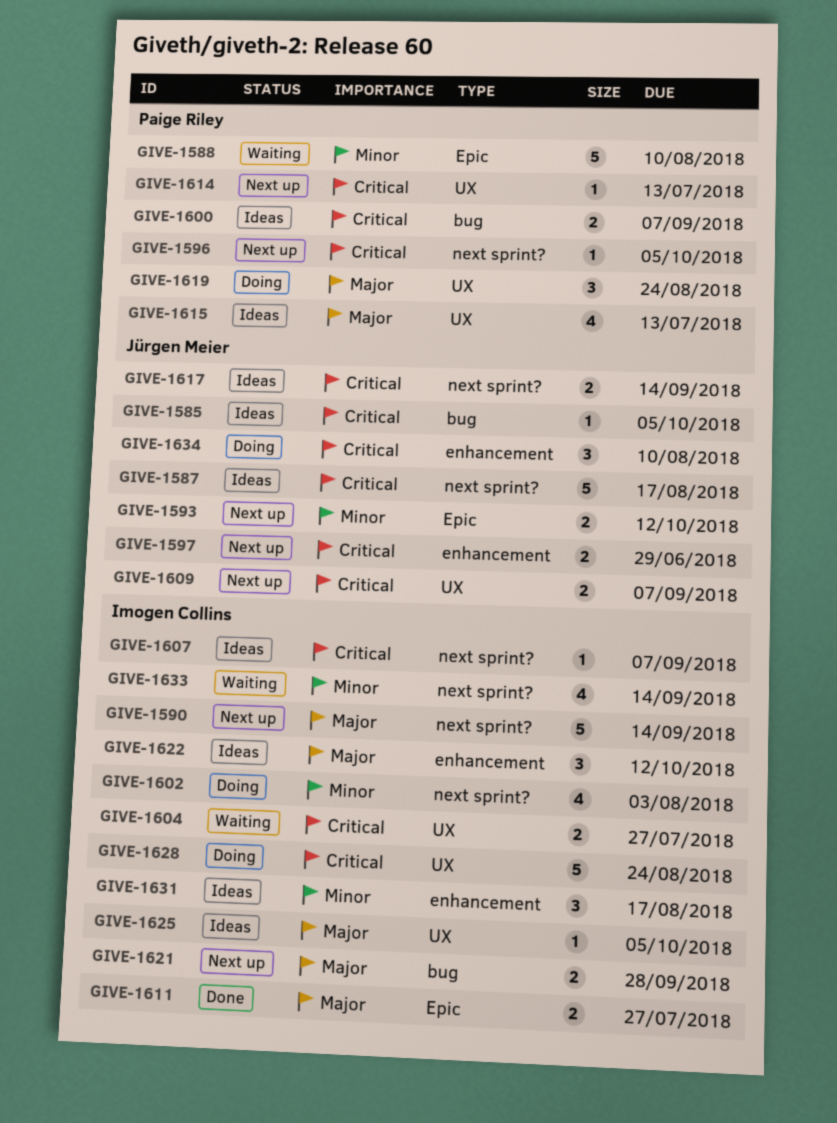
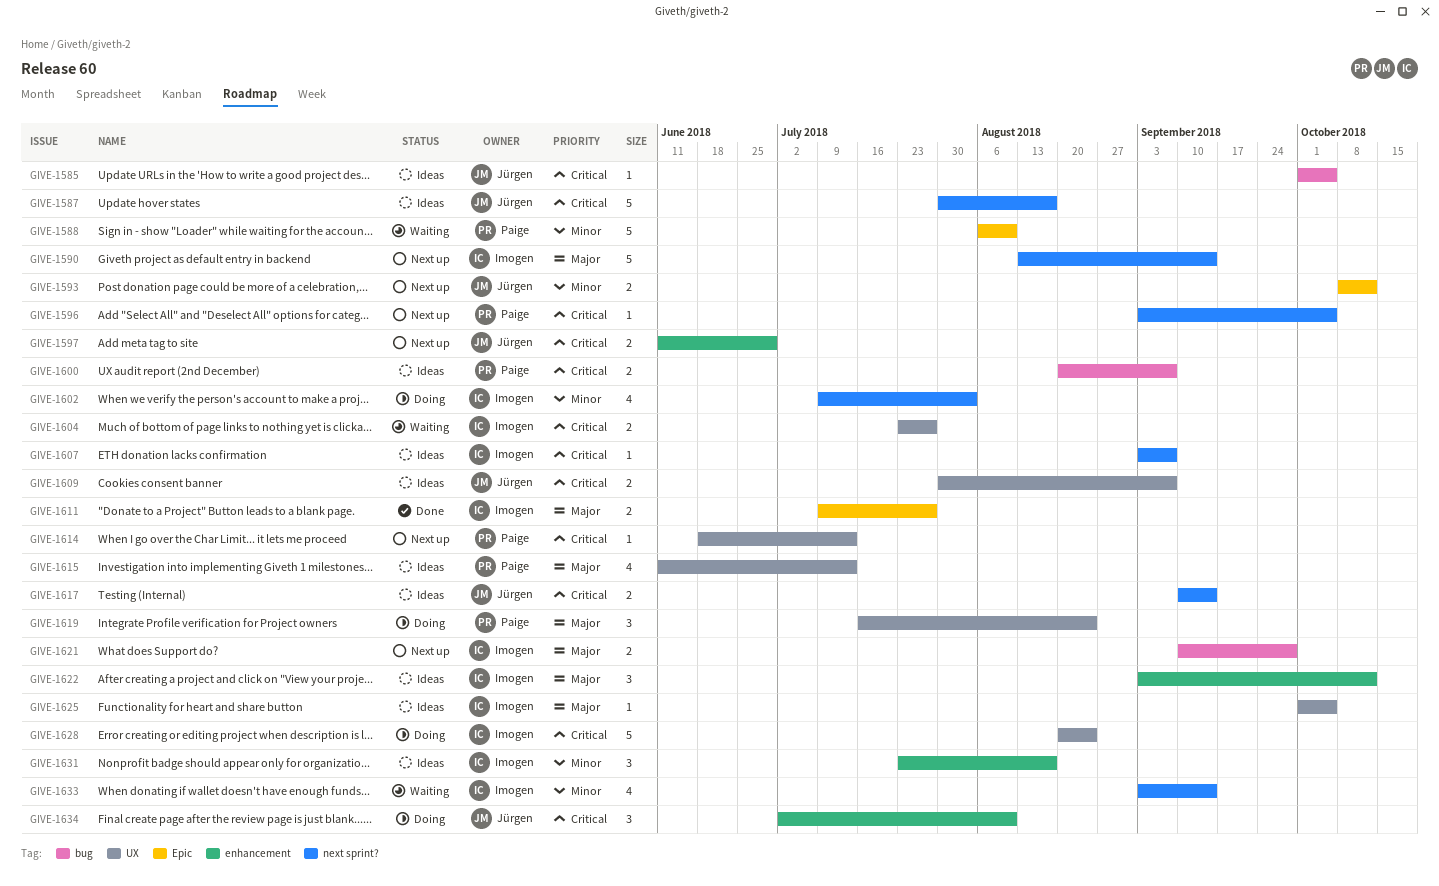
GIVE-1609, status: Next up -> Ideas

